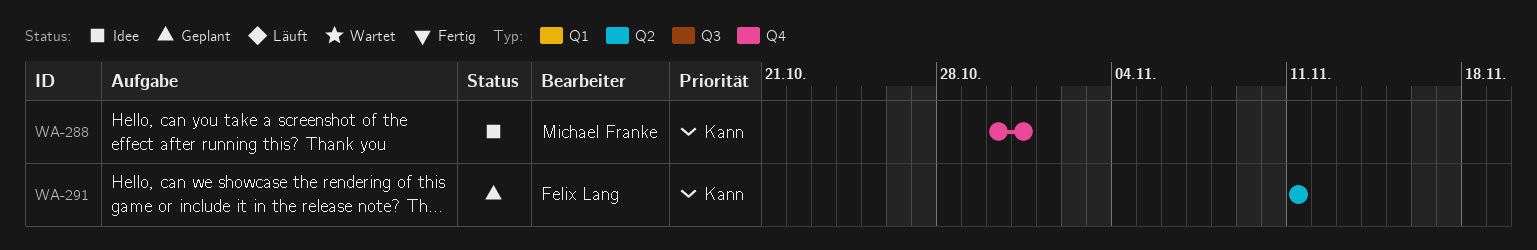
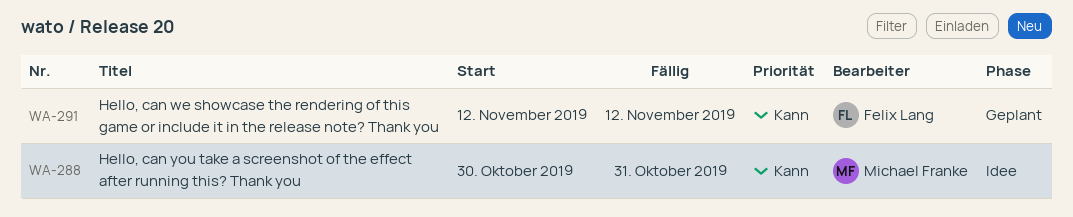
WA-291, start: Nov 11 -> Nov 12
WA-291, due: Nov 11 -> Nov 12

